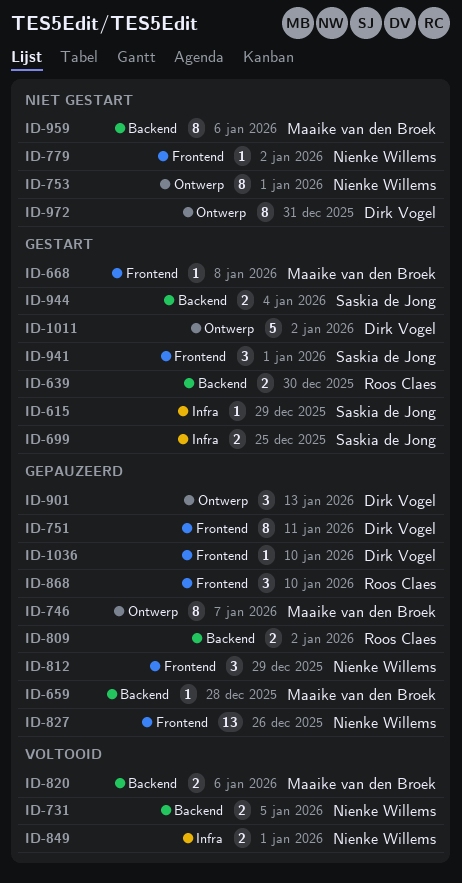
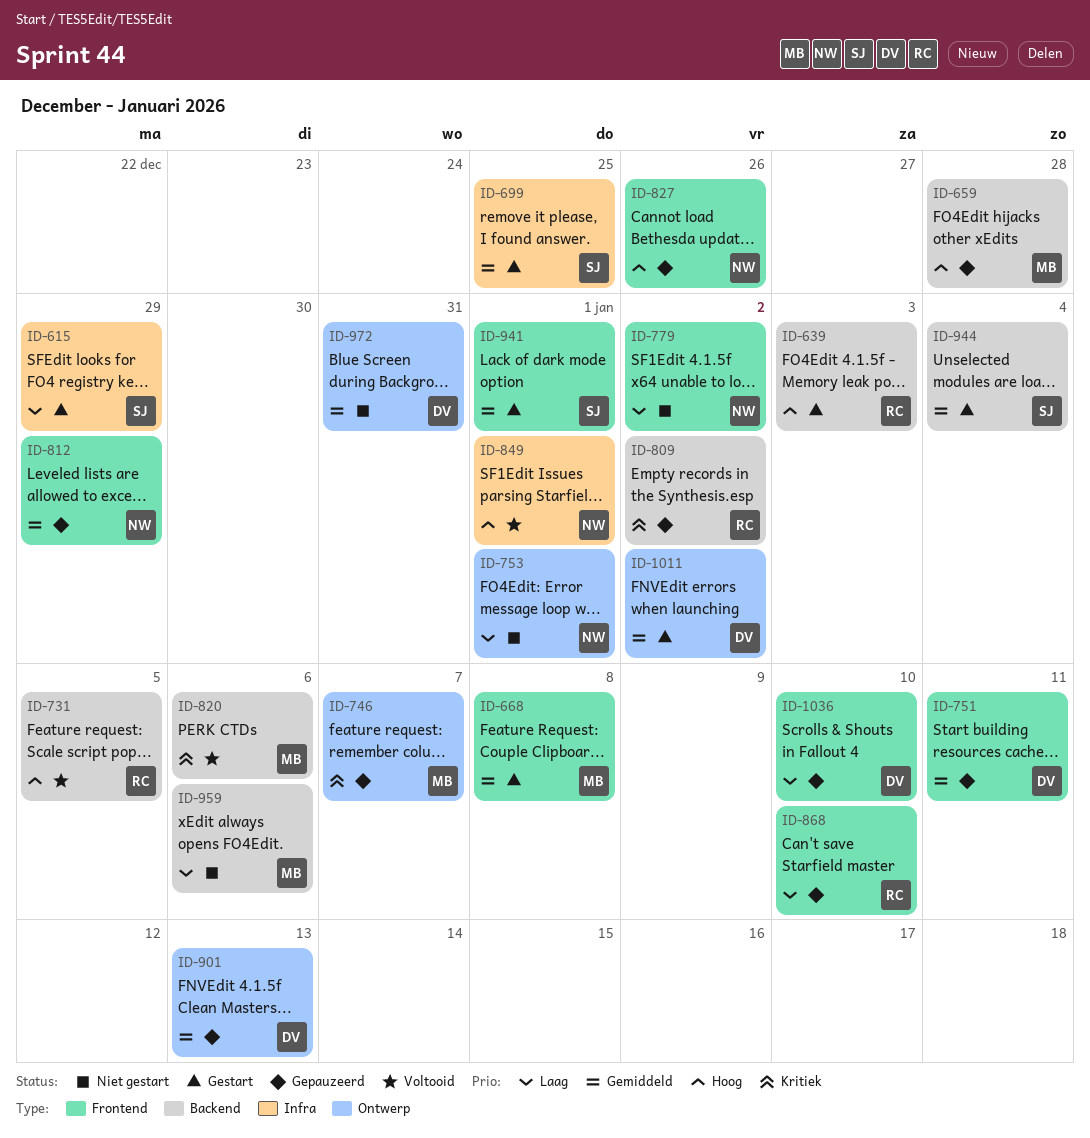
ID-639, due: Dec 30 -> Jan 3
ID-731, owner: Nienke Willems -> Roos Claes

